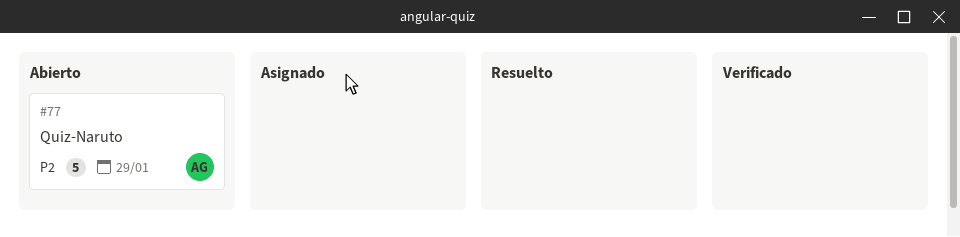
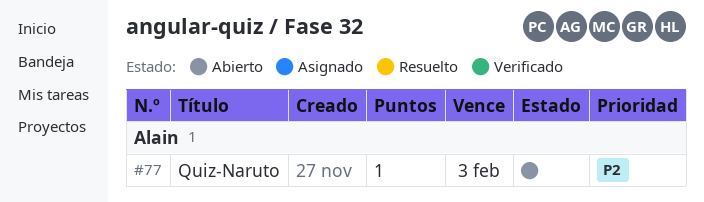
#77, estimate: 5 -> 1
#77, due: Jan 29 -> Feb 3

